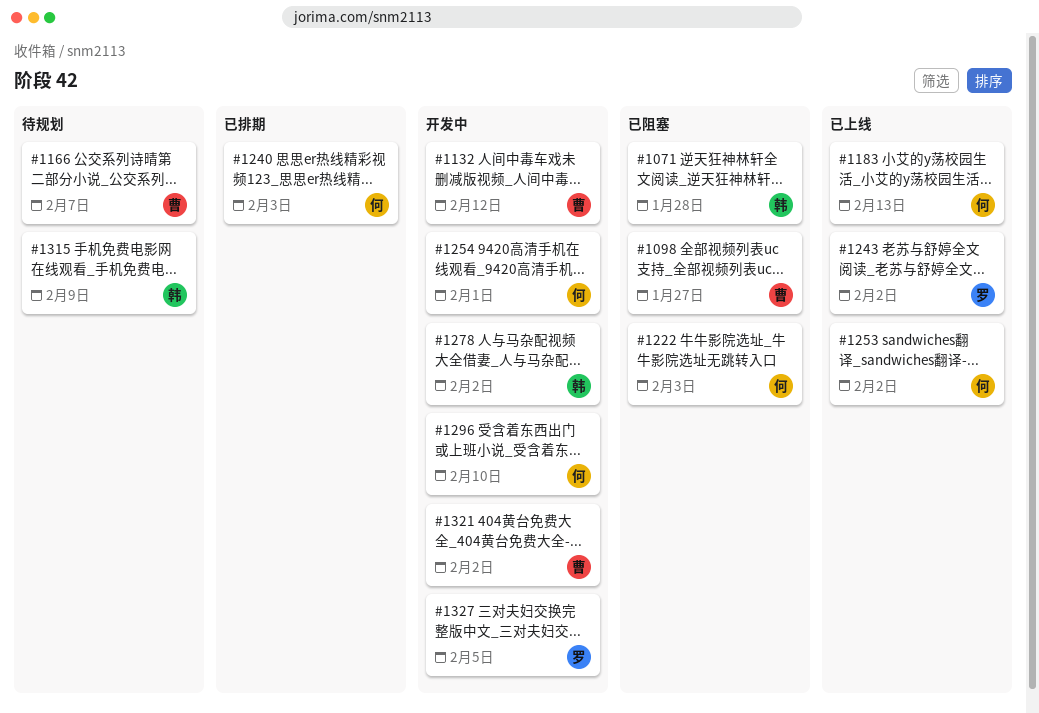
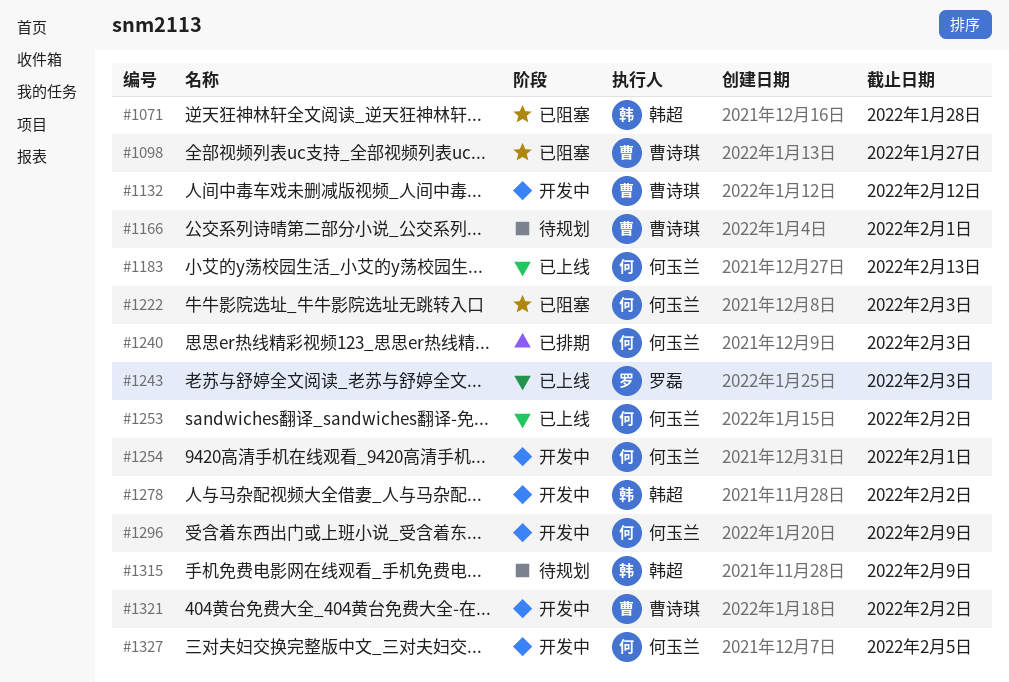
#1166, due: Feb 7 -> Feb 1
#1243, due: Feb 2 -> Feb 3
#1296, due: Feb 10 -> Feb 9
#1327, owner: 罗磊 -> 何玉兰

